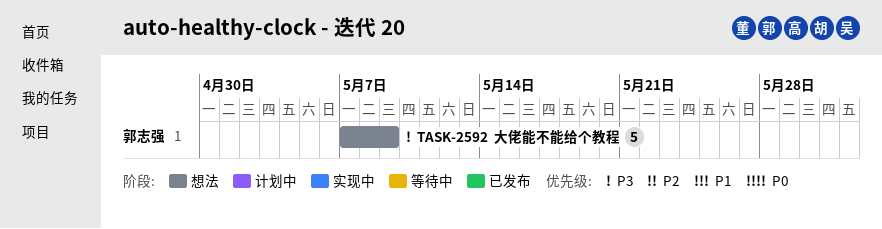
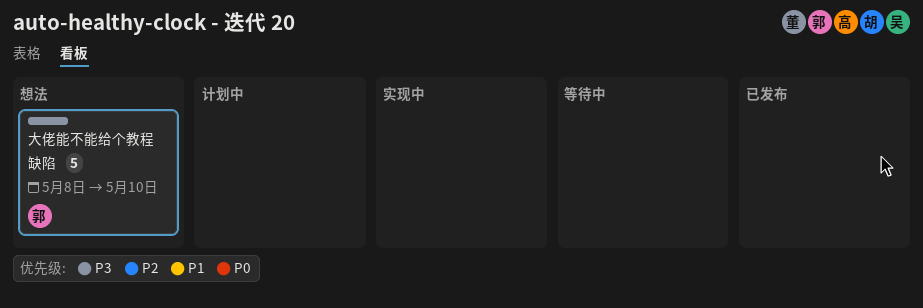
大佬能不能给个教程, start: May 7 -> May 8
大佬能不能给个教程, due: May 9 -> May 10

